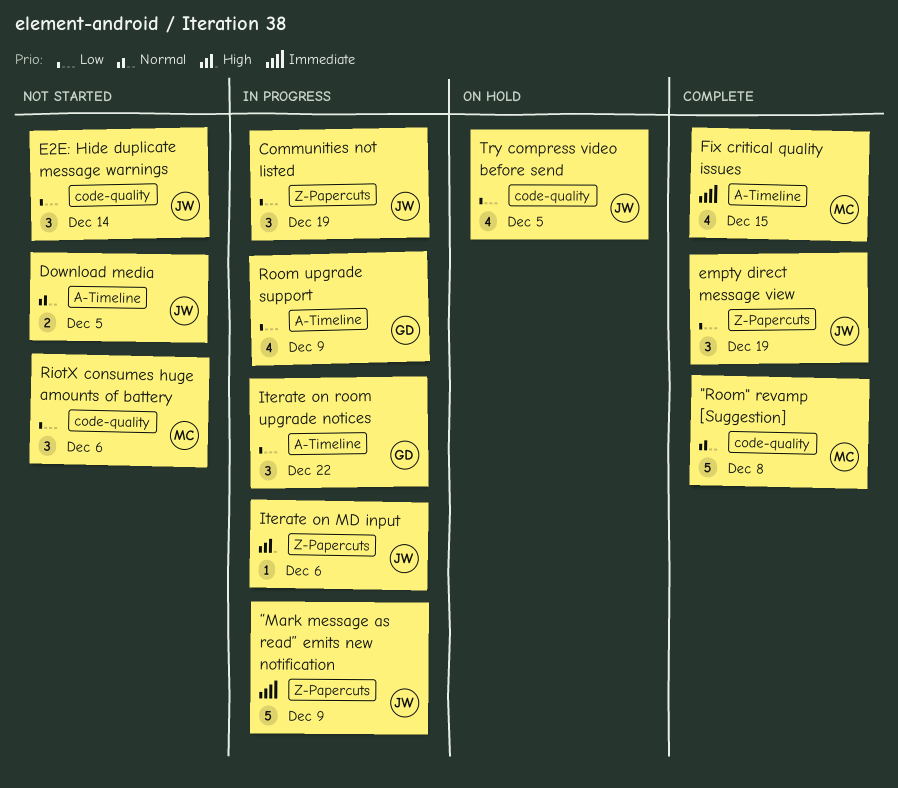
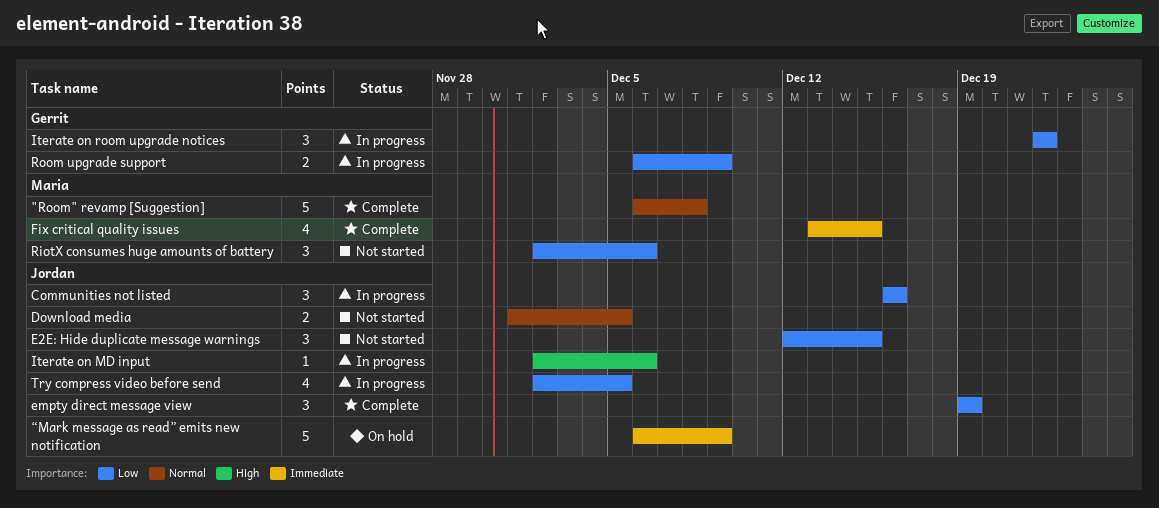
Communities not listed, due: Dec 19 -> Dec 16
E2E: Hide duplicate message warnings, due: Dec 14 -> Dec 15
Room upgrade support, estimate: 4 -> 2
Try compress video before send, status: On hold -> In progress
“Mark message as read” emits new notification, status: In progress -> On hold

